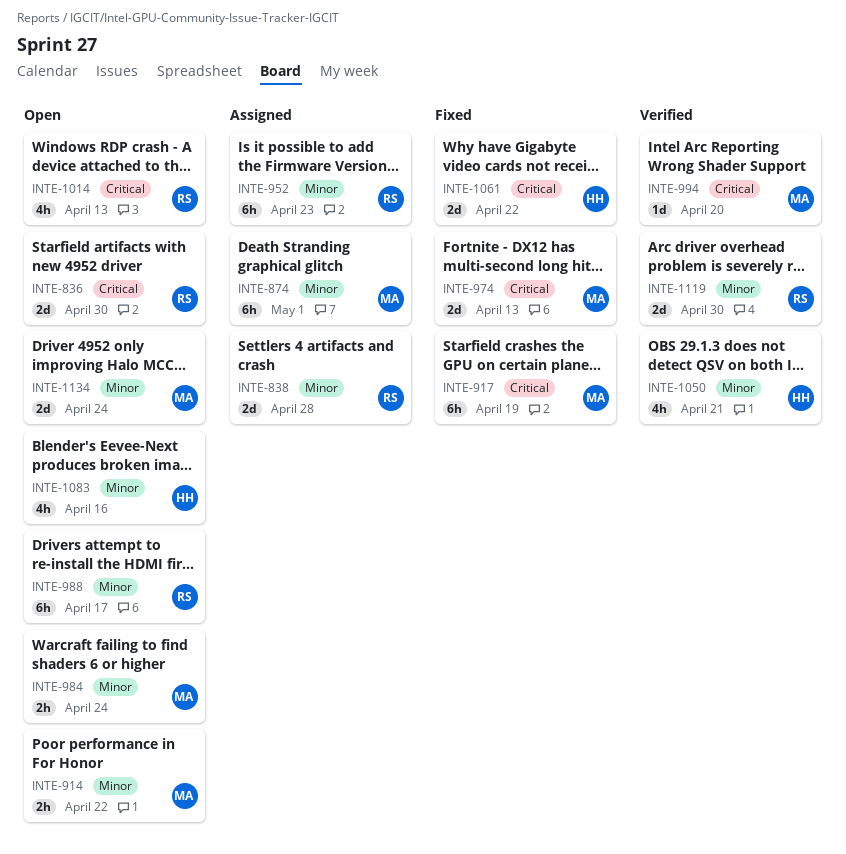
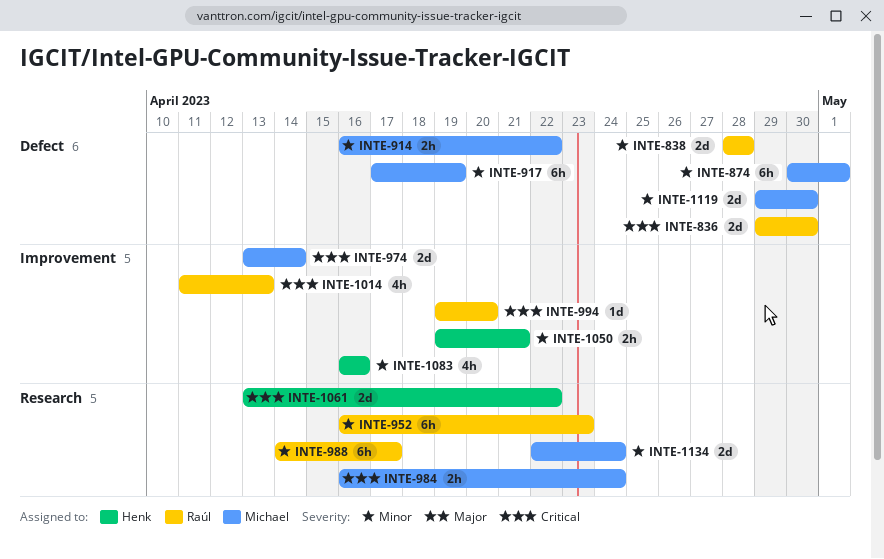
INTE-917, priority: Critical -> Minor
INTE-974, due: Apr 13 -> Apr 14
INTE-984, priority: Minor -> Critical
INTE-994, owner: Michael -> Raúl
INTE-1050, estimate: 4h -> 2h
INTE-1119, owner: Raúl -> Michael

